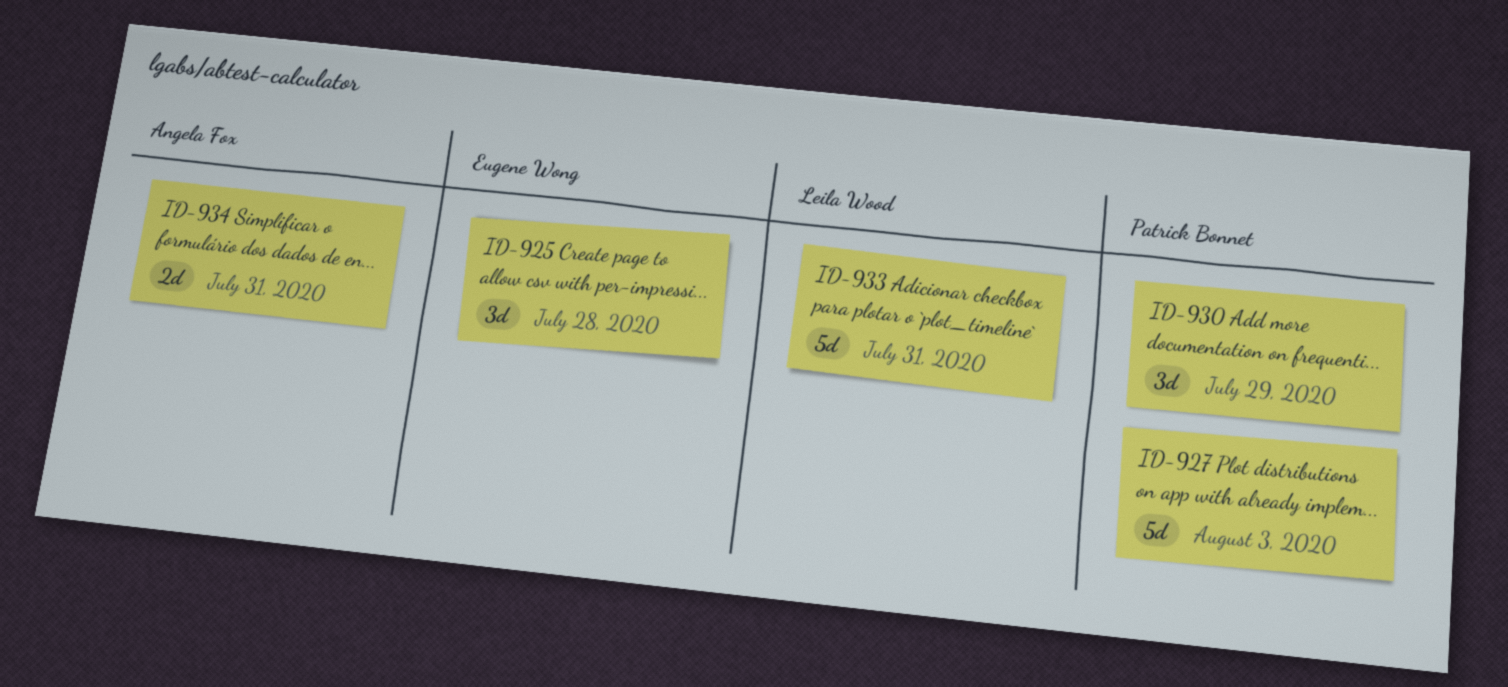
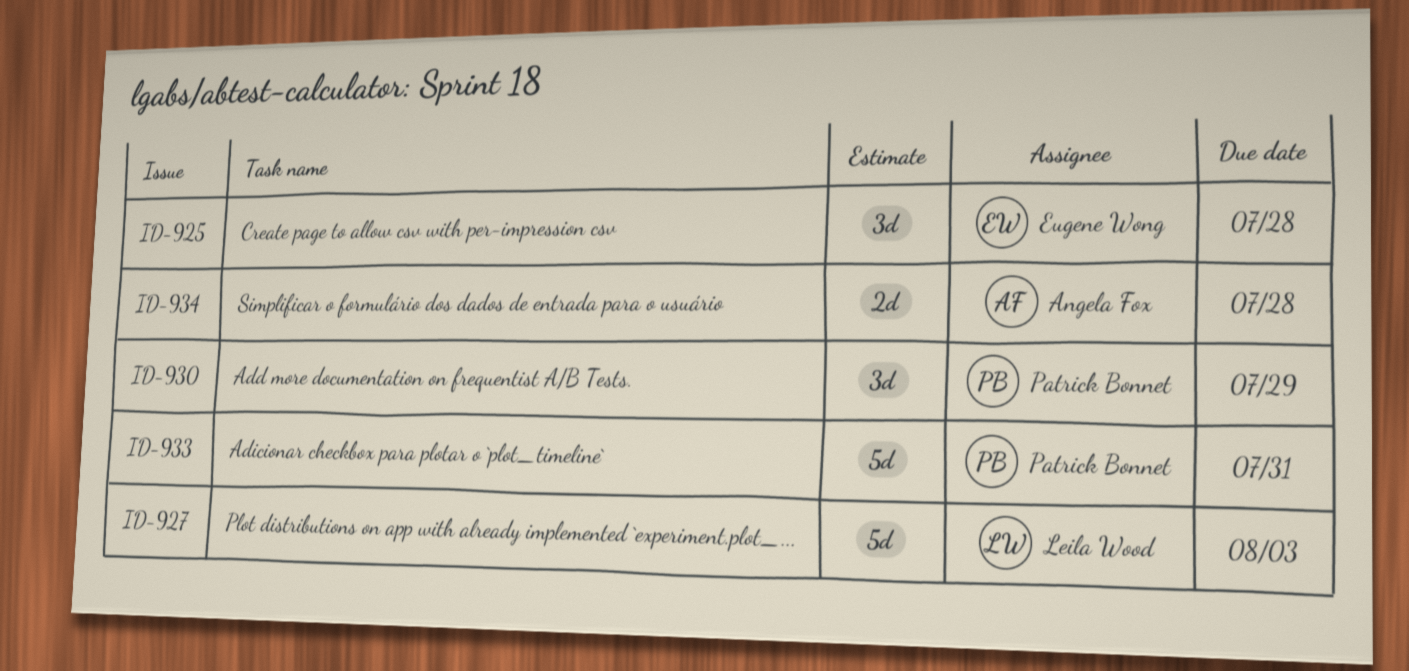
ID-927, owner: Patrick Bonnet -> Leila Wood
ID-933, owner: Leila Wood -> Patrick Bonnet
ID-934, due: Jul 31 -> Jul 28

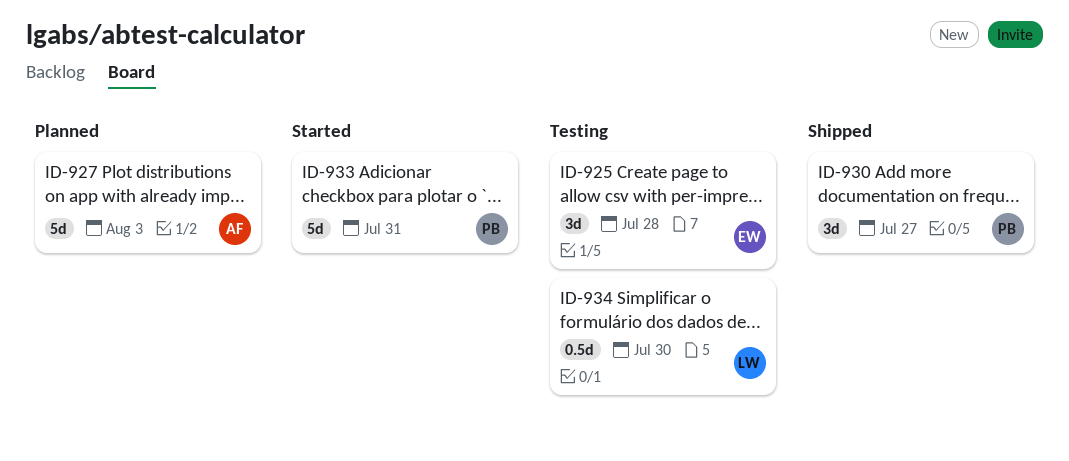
ID-927, owner: Leila Wood -> Angela Fox
ID-930, due: Jul 29 -> Jul 27
ID-934, owner: Angela Fox -> Leila Wood
ID-934, estimate: 2d -> 0.5d
ID-934, due: Jul 28 -> Jul 30

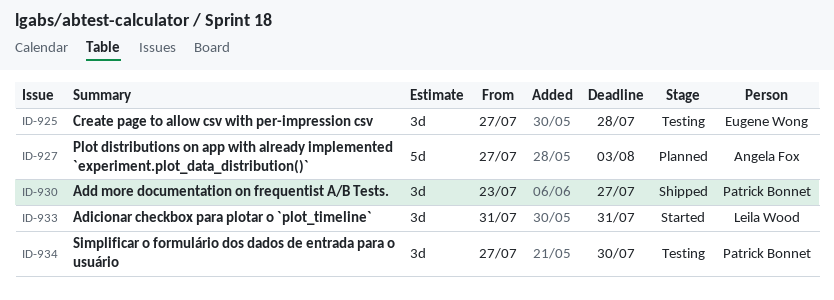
ID-933, owner: Patrick Bonnet -> Leila Wood
ID-933, estimate: 5d -> 3d
ID-934, owner: Leila Wood -> Patrick Bonnet
ID-934, estimate: 0.5d -> 3d

